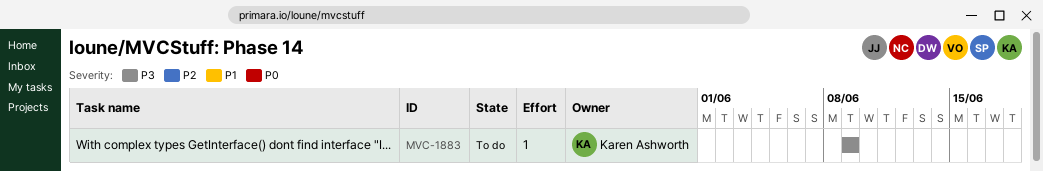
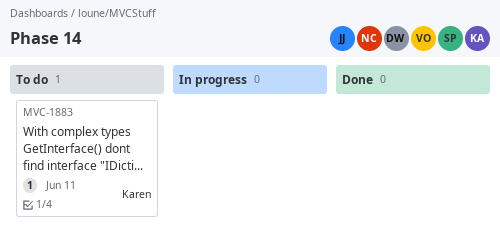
MVC-1883, due: Jun 9 -> Jun 11

